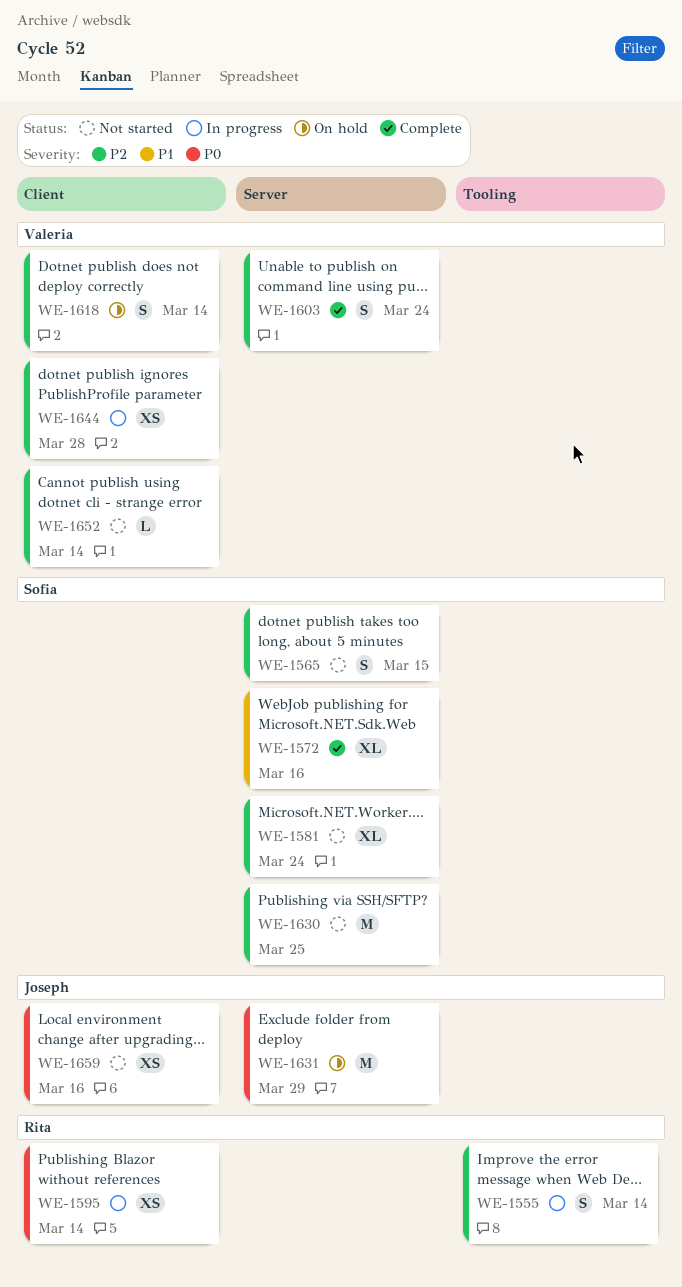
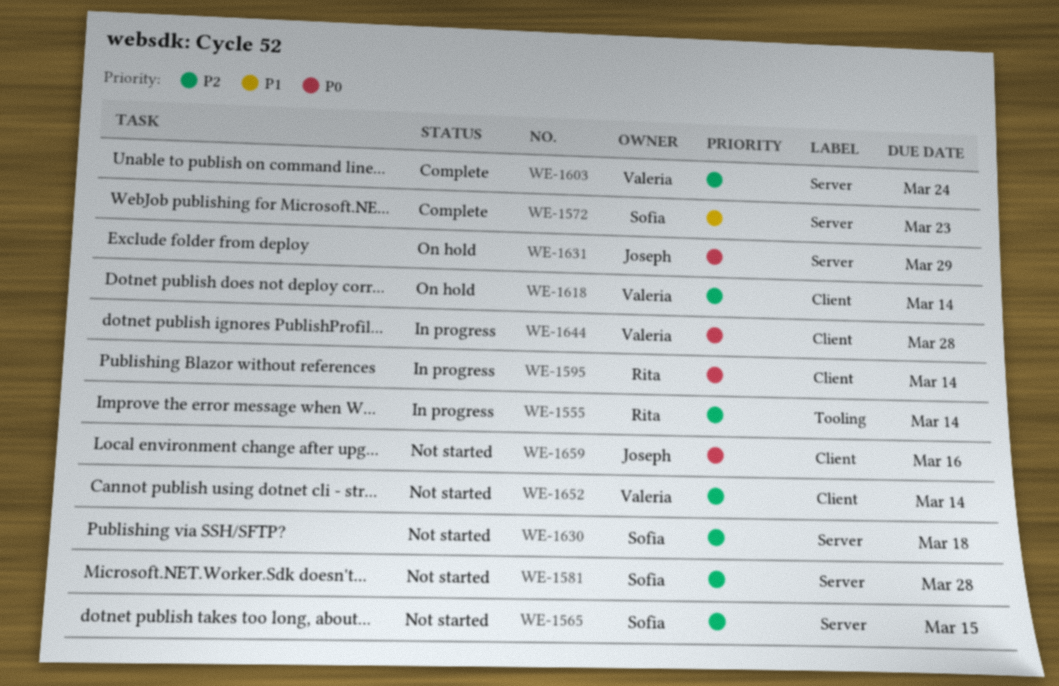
WE-1572, due: Mar 16 -> Mar 23
WE-1581, due: Mar 24 -> Mar 28
WE-1630, due: Mar 25 -> Mar 18
WE-1644, priority: P2 -> P0

